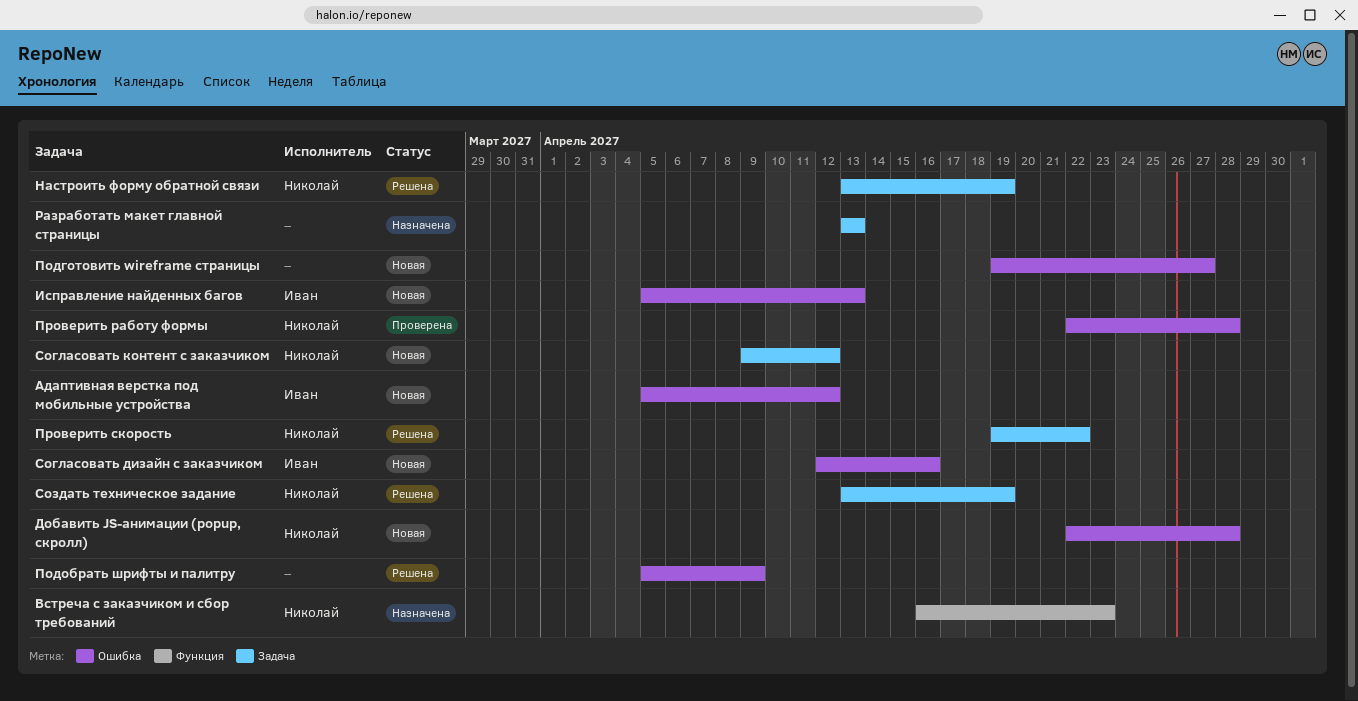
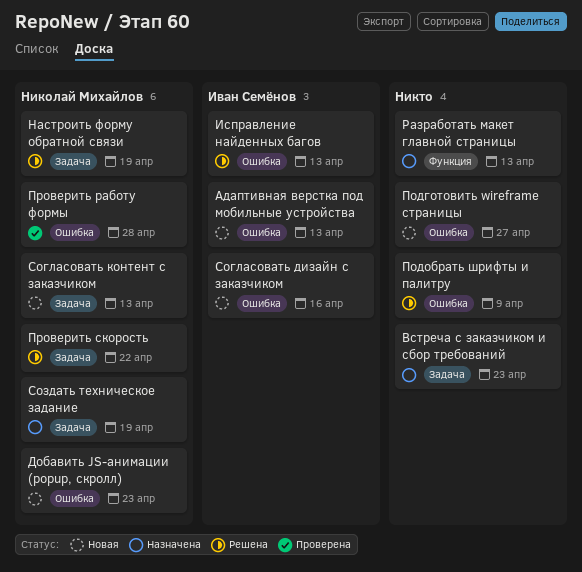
Адаптивная верстка под мобильные устройства, due: Apr 12 -> Apr 13
Встреча с заказчиком и сбор требований, owner: Николай Михайлов -> none
Встреча с заказчиком и сбор требований, label: Функция -> Задача
Добавить JS-анимации (popup, скролл), due: Apr 28 -> Apr 23
Исправление найденных багов, status: Новая -> Решена
Разработать макет главной страницы, label: Задача -> Функция
Согласовать контент с заказчиком, due: Apr 12 -> Apr 13
Создать техническое задание, status: Решена -> Назначена

